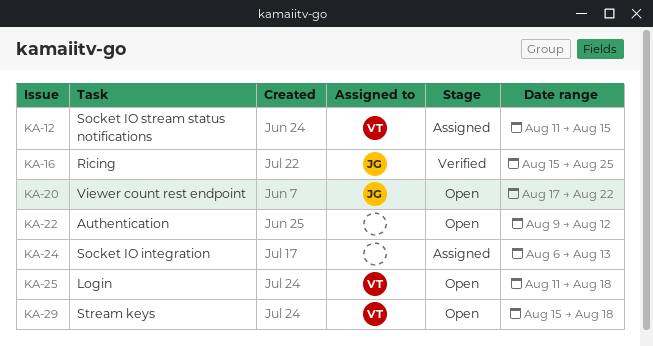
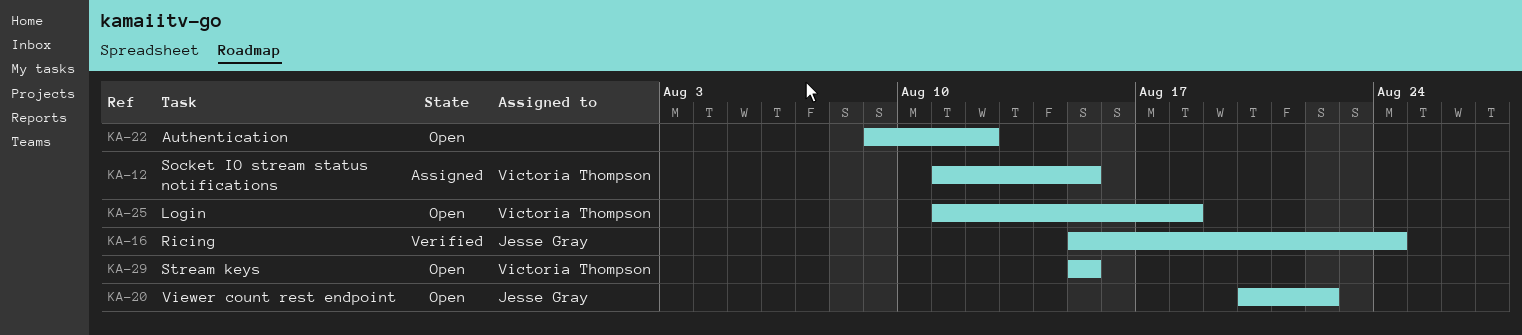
KA-16, due: Aug 25 -> Aug 24
KA-20, start: Aug 17 -> Aug 20
KA-24: present -> none
KA-29, due: Aug 18 -> Aug 15

